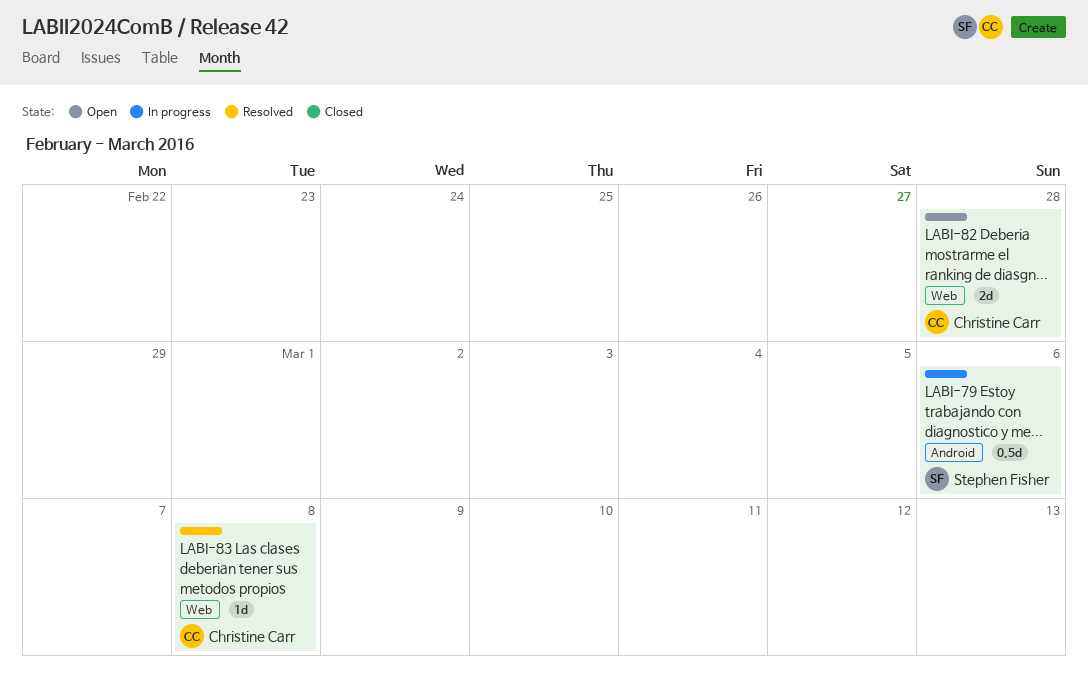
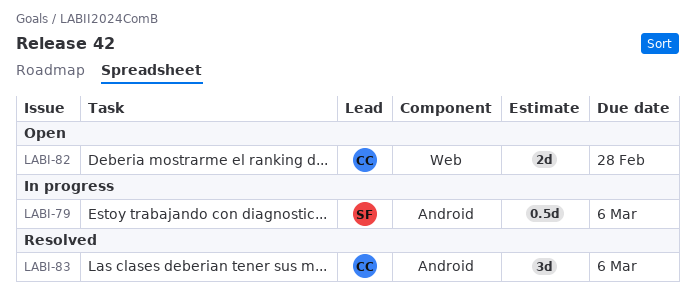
LABI-83, label: Web -> Android
LABI-83, estimate: 1d -> 3d
LABI-83, due: Mar 8 -> Mar 6

